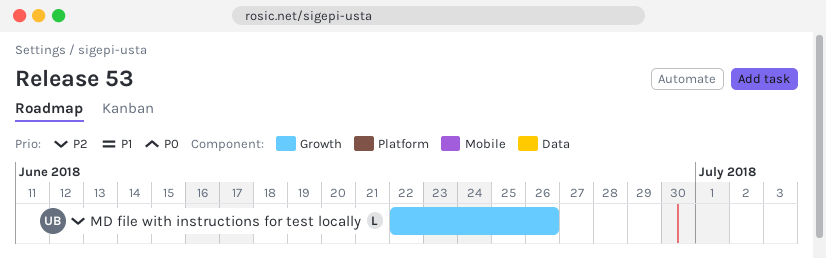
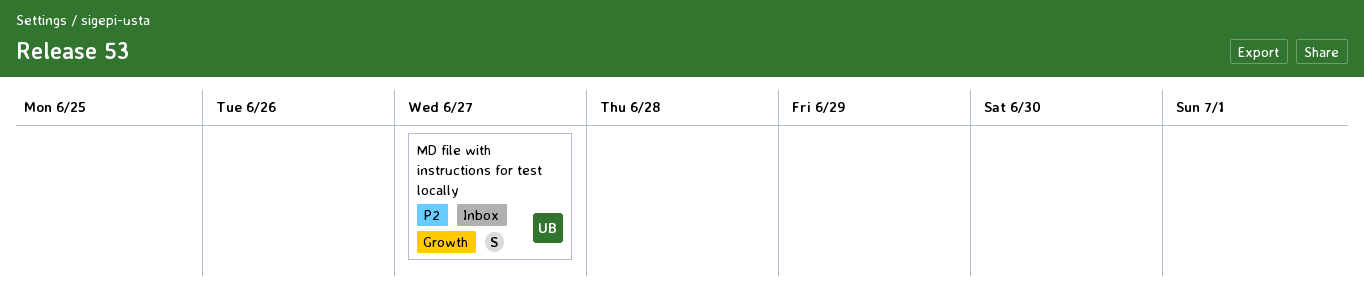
MD file with instructions for test locally, estimate: L -> S
MD file with instructions for test locally, due: Jun 26 -> Jun 27

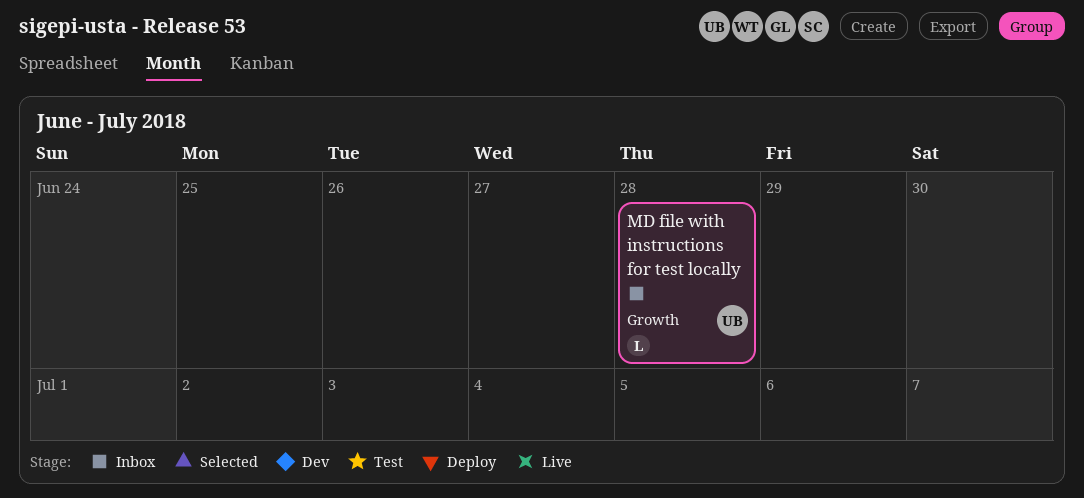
MD file with instructions for test locally, estimate: S -> L
MD file with instructions for test locally, due: Jun 27 -> Jun 28

